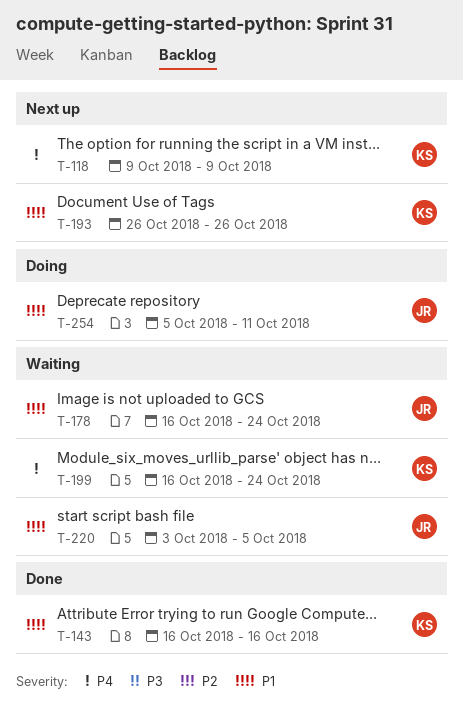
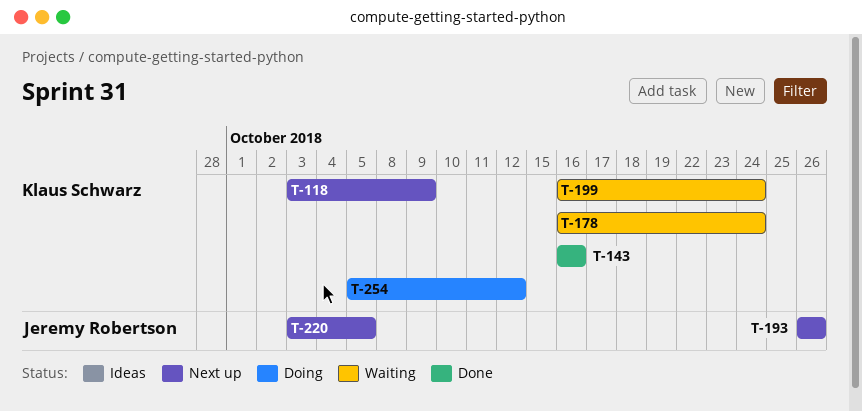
T-118, start: Oct 9 -> Oct 3
T-178, owner: Jeremy Robertson -> Klaus Schwarz
T-193, owner: Klaus Schwarz -> Jeremy Robertson
T-220, status: Waiting -> Next up
T-254, owner: Jeremy Robertson -> Klaus Schwarz
T-254, due: Oct 11 -> Oct 12

